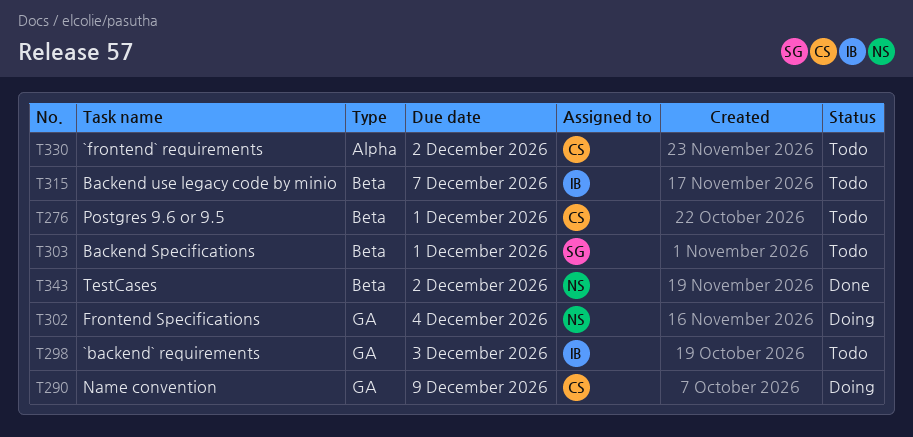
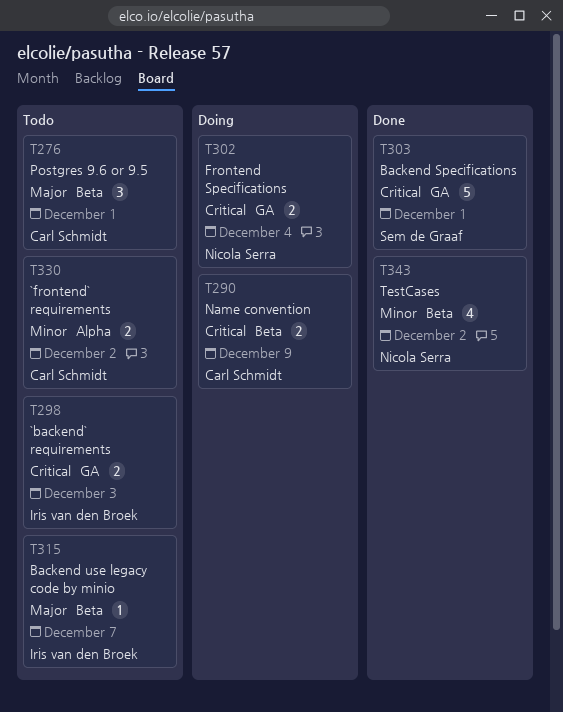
T290, label: GA -> Beta
T303, status: Todo -> Done
T303, label: Beta -> GA

